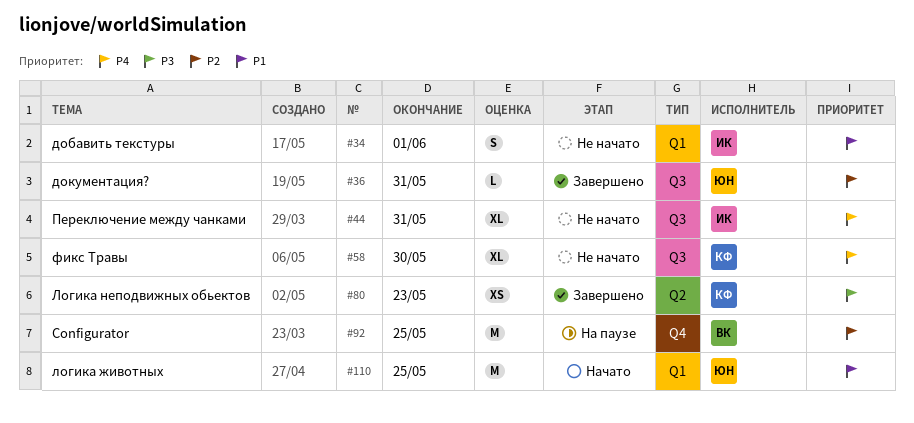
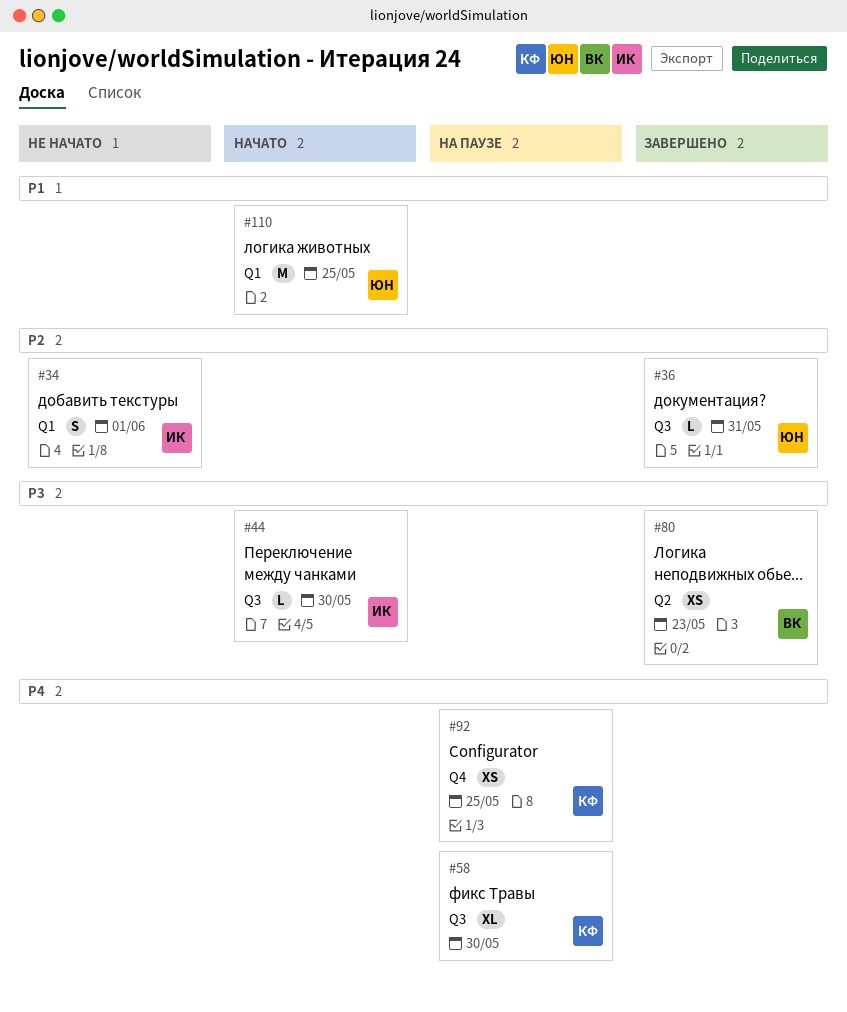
#34, priority: P1 -> P2
#44, status: Не начато -> Начато
#44, priority: P4 -> P3
#44, estimate: XL -> L
#44, due: May 31 -> May 30
#58, status: Не начато -> На паузе
#80, owner: КФ -> ВК
#92, owner: ВК -> КФ
#92, priority: P2 -> P4
#92, estimate: M -> XS

